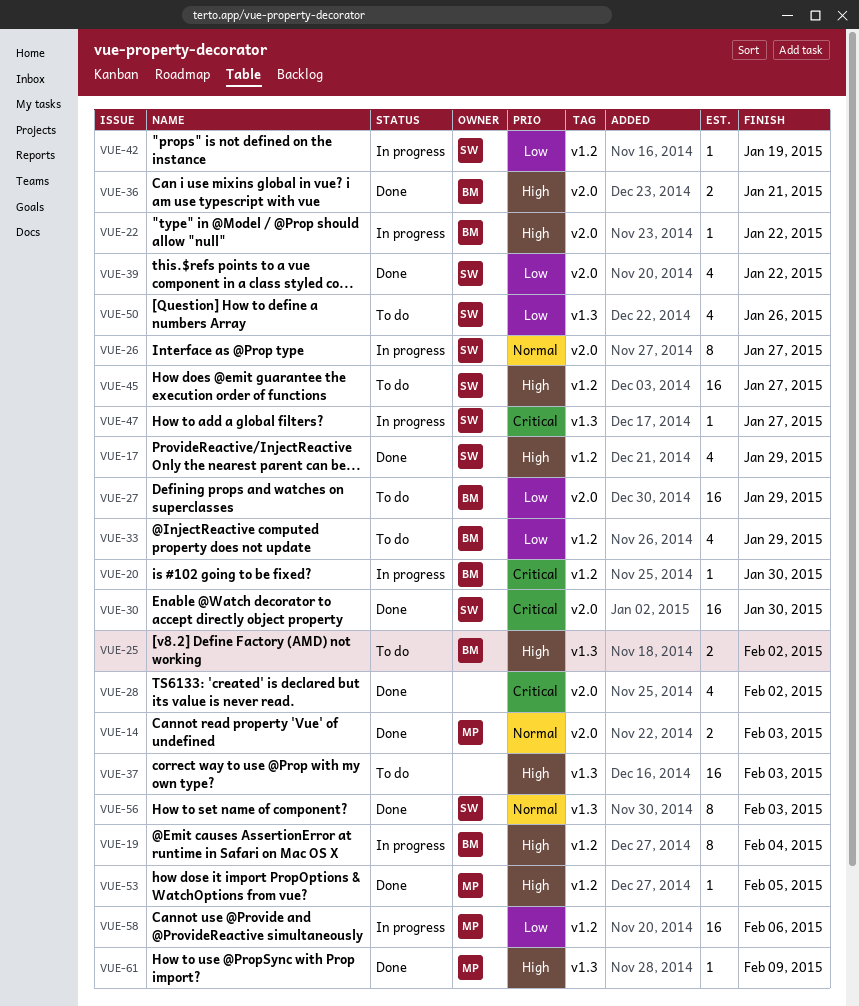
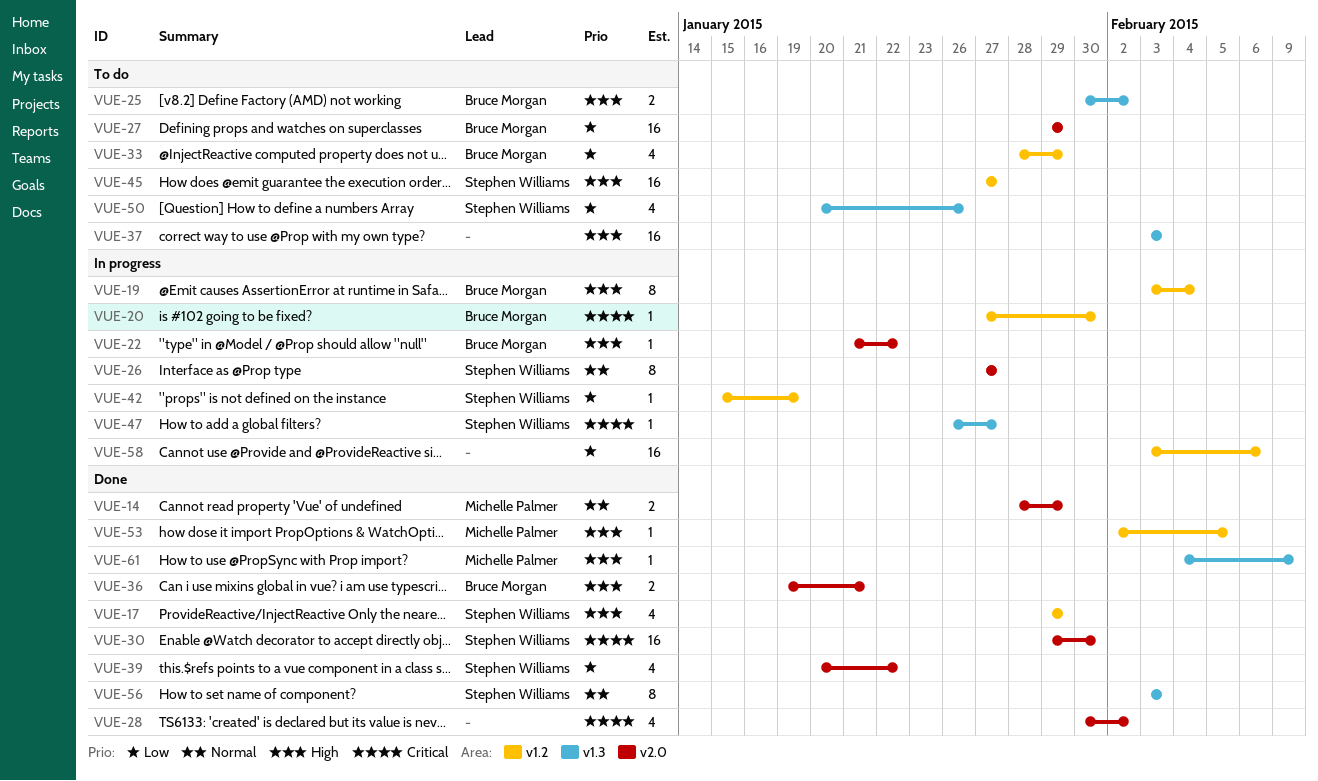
VUE-14, due: Feb 3 -> Jan 29
VUE-58, owner: Michelle Palmer -> none

